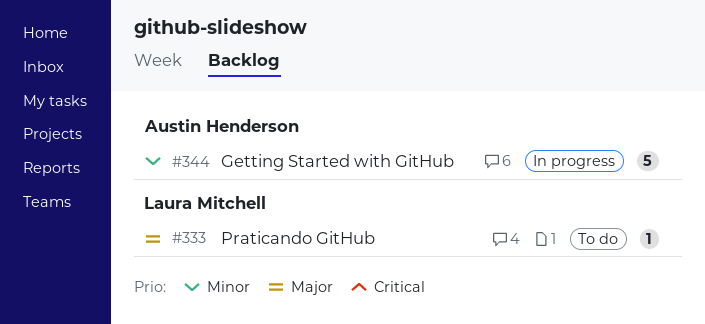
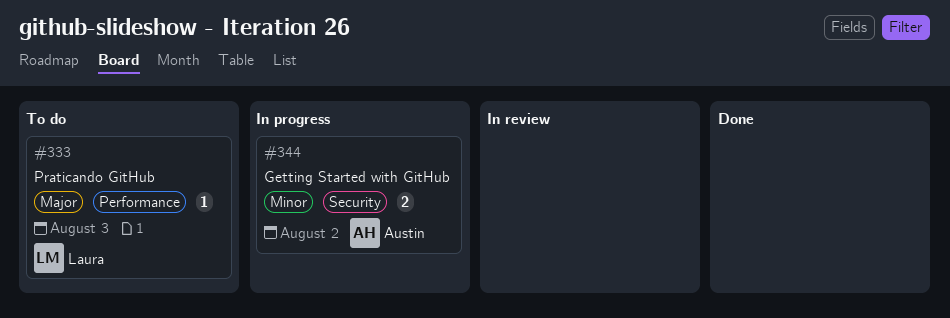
#344, estimate: 5 -> 2

